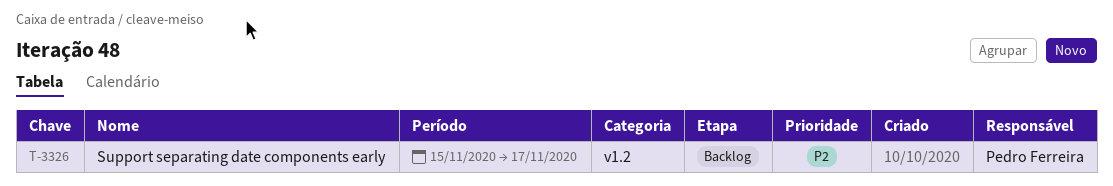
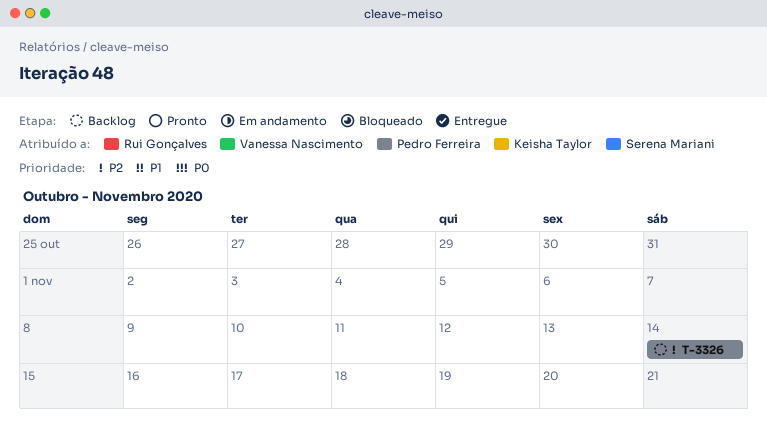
T-3326, start: Nov 15 -> Nov 14
T-3326, due: Nov 17 -> Nov 14

